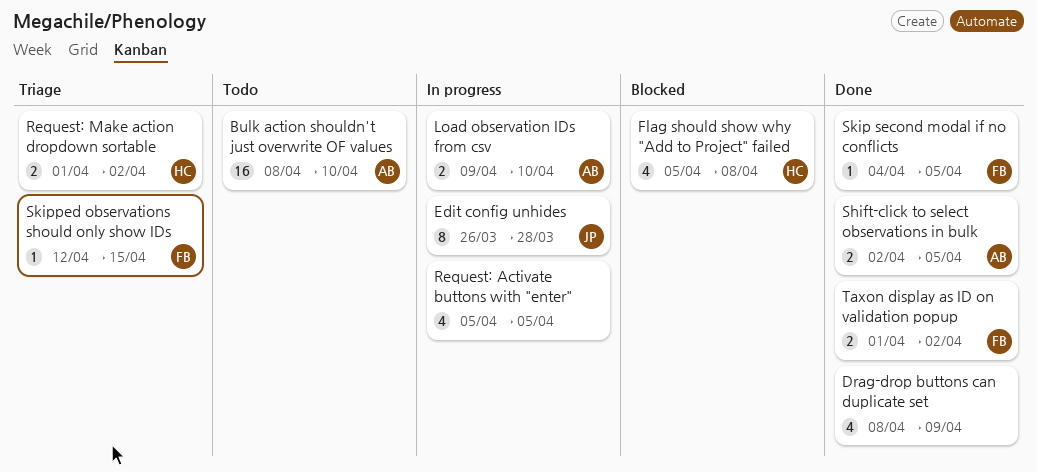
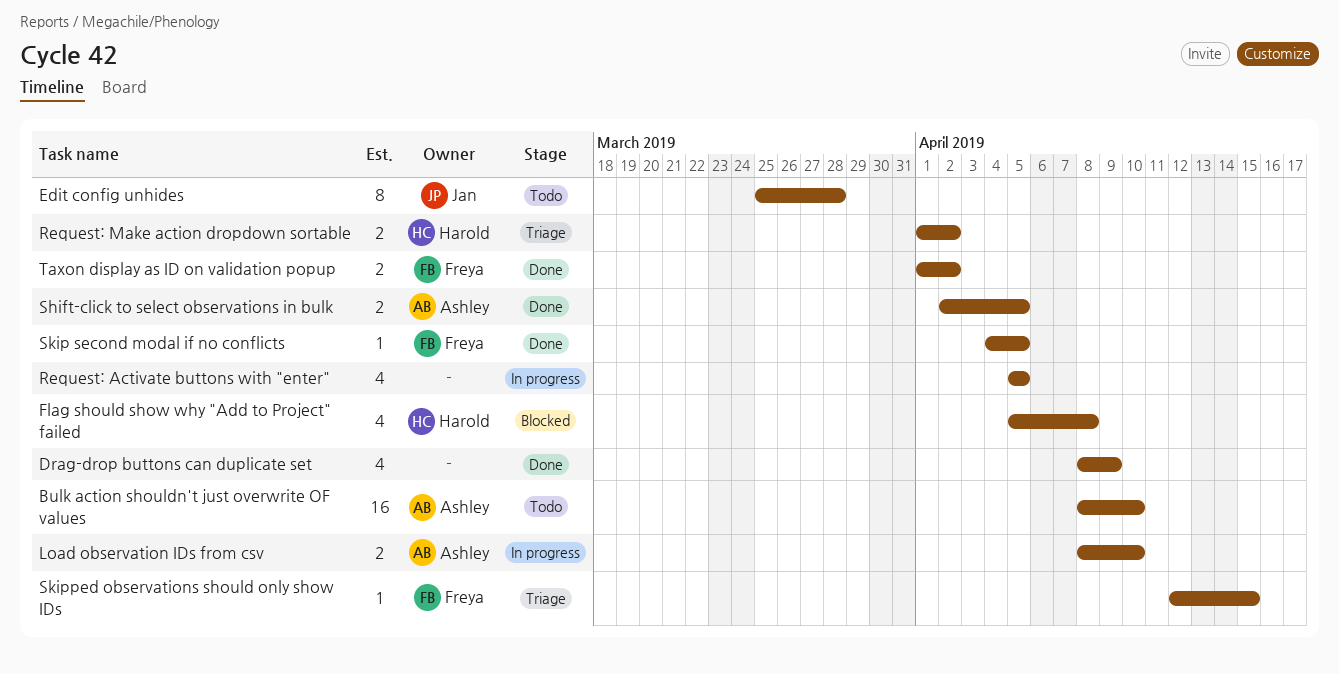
Edit config unhides, status: In progress -> Todo
Edit config unhides, start: Mar 26 -> Mar 25
Load observation IDs from csv, start: Apr 9 -> Apr 8

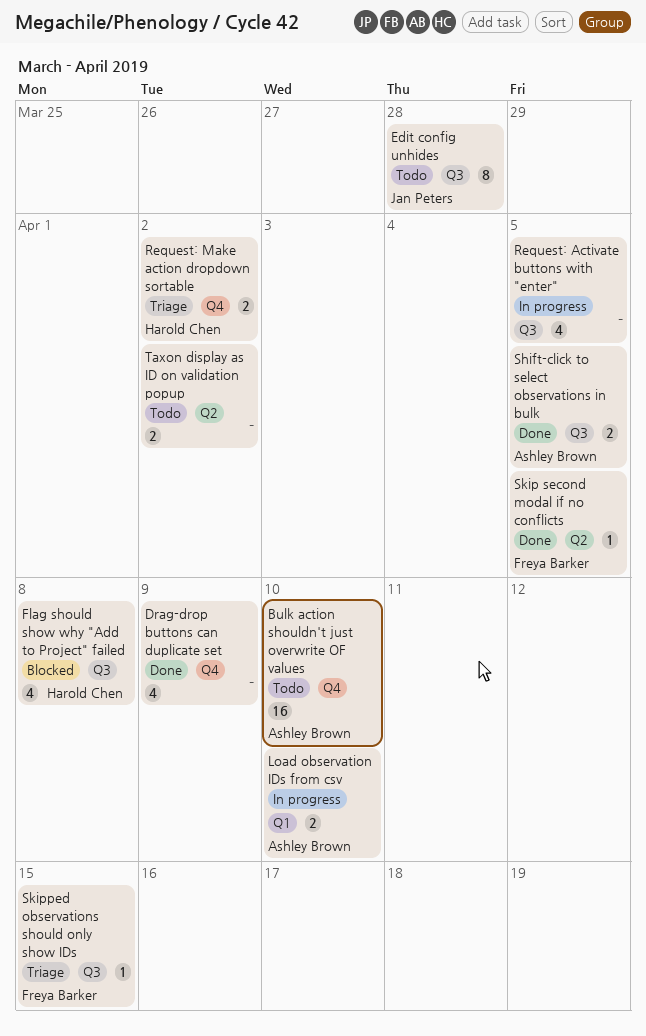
Taxon display as ID on validation popup, status: Done -> Todo
Taxon display as ID on validation popup, owner: Freya Barker -> none

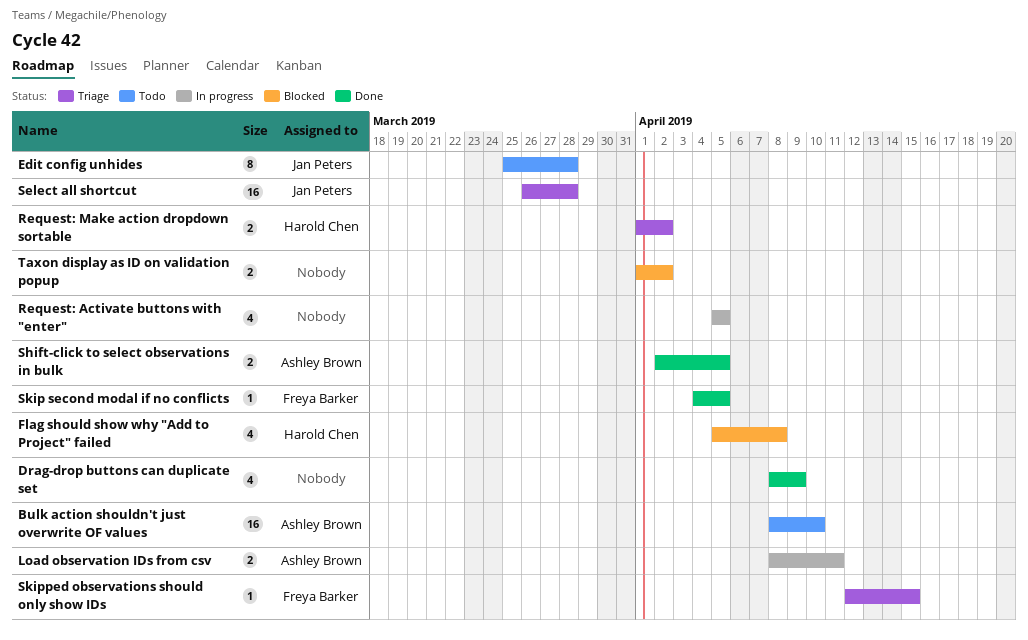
Load observation IDs from csv, due: Apr 10 -> Apr 11
Select all shortcut: none -> present
Taxon display as ID on validation popup, status: Todo -> Blocked

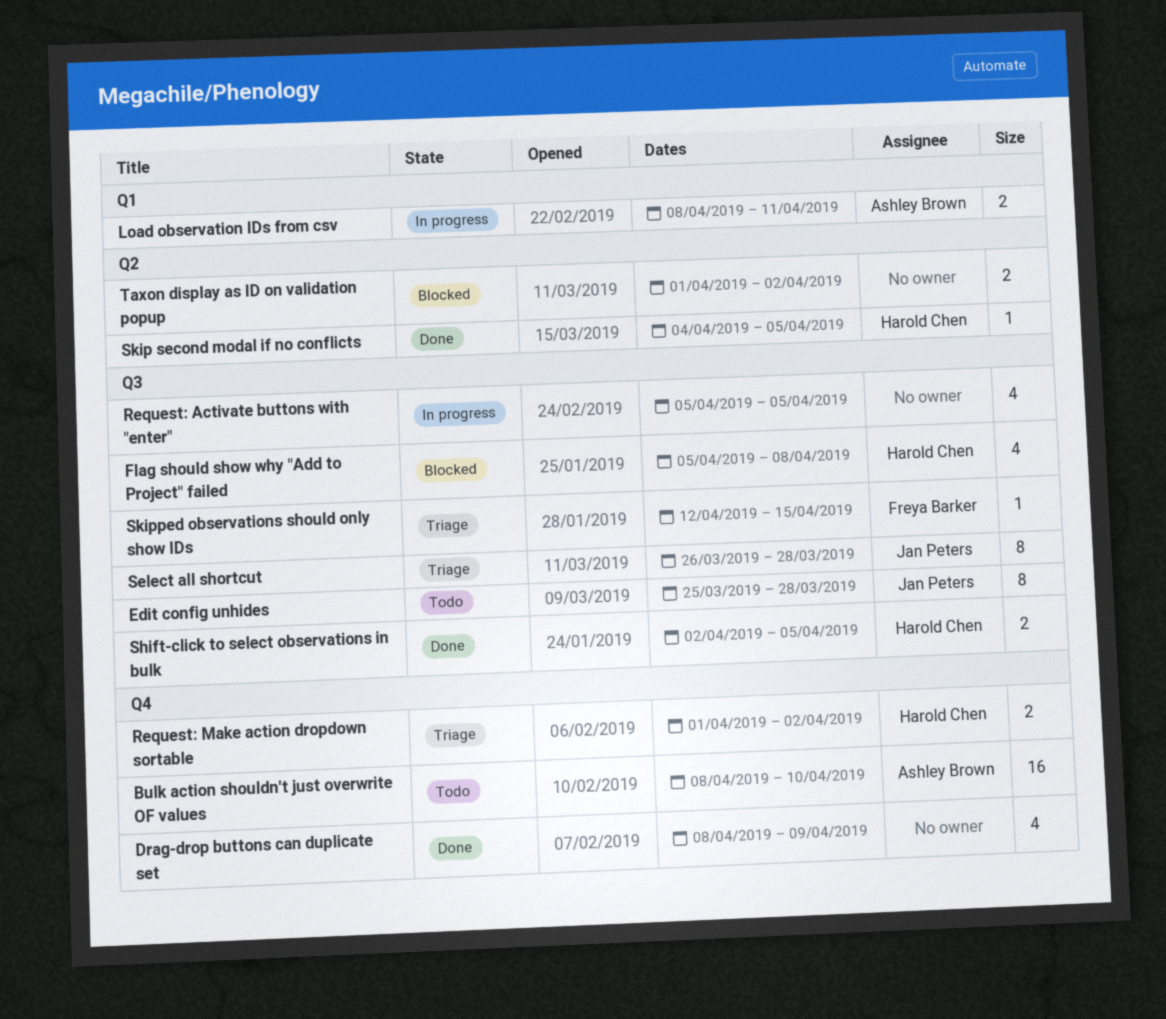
Select all shortcut, estimate: 16 -> 8
Shift-click to select observations in bulk, owner: Ashley Brown -> Harold Chen
Skip second modal if no conflicts, owner: Freya Barker -> Harold Chen

